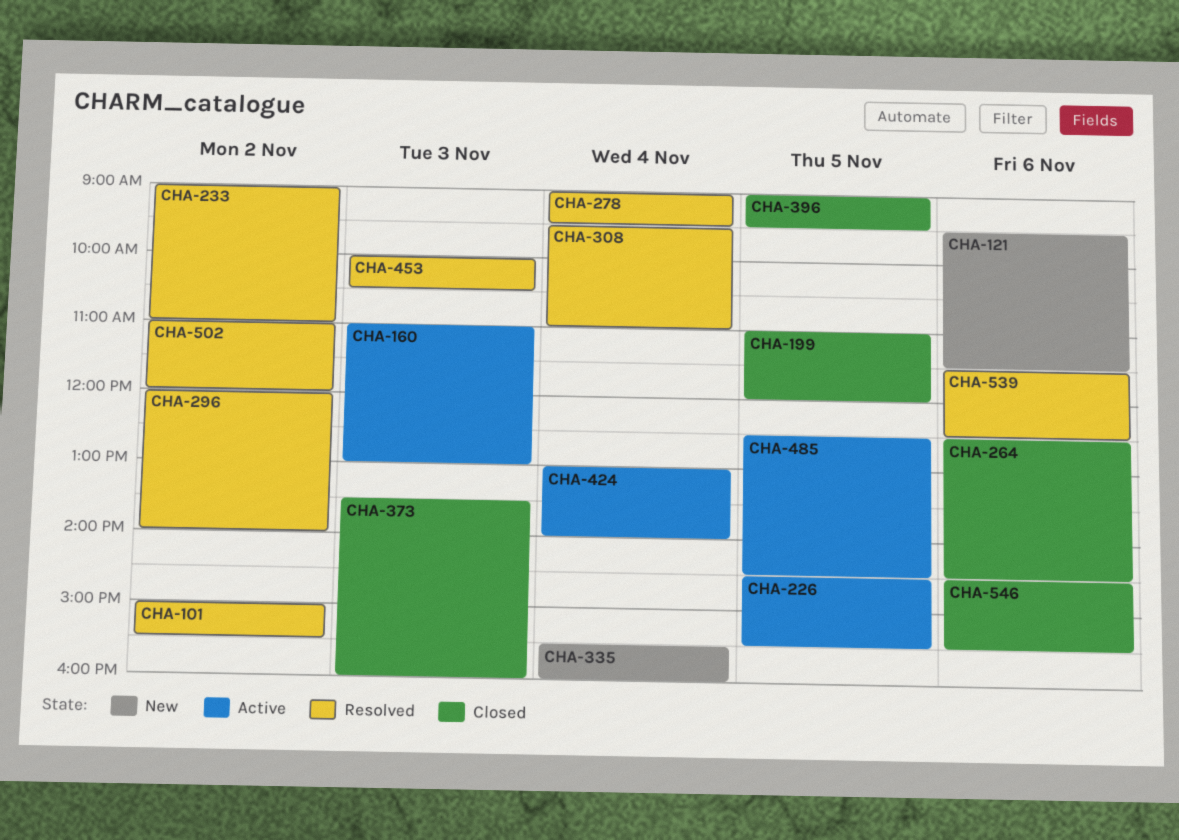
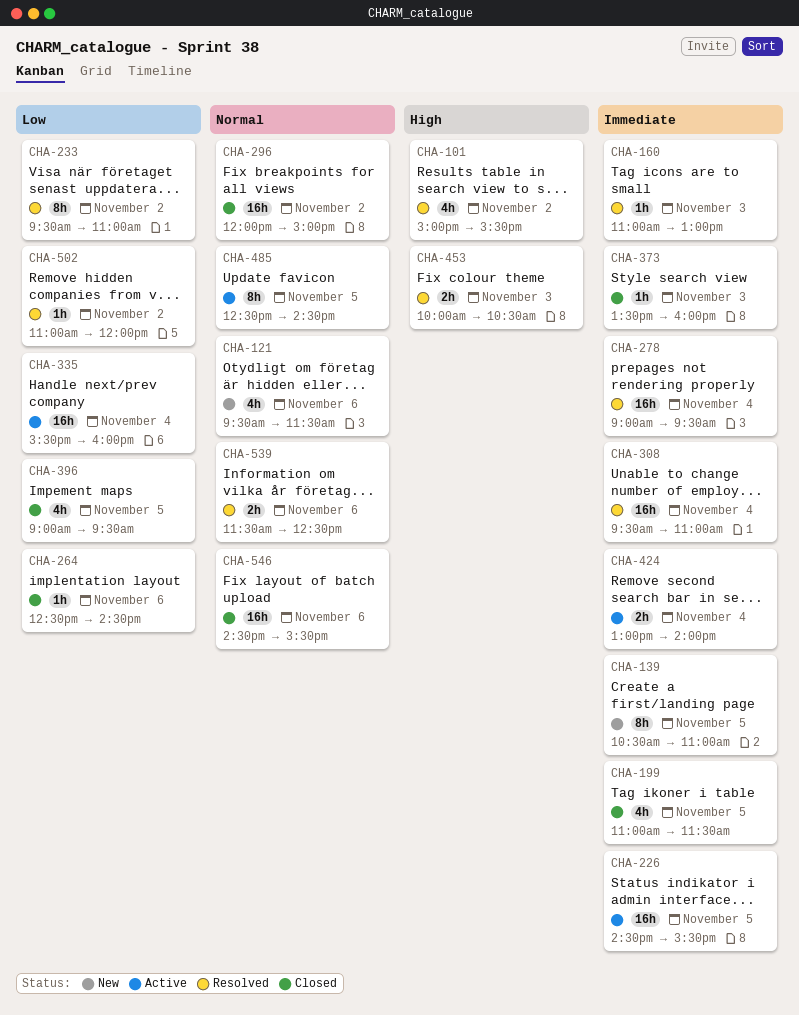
CHA-139: none -> present
CHA-160, status: Active -> Resolved
CHA-199, ends: 12:00 -> 11:30
CHA-233, begins: 09:00 -> 09:30
CHA-296, status: Resolved -> Closed
CHA-296, ends: 14:00 -> 15:00
CHA-335, status: New -> Active

